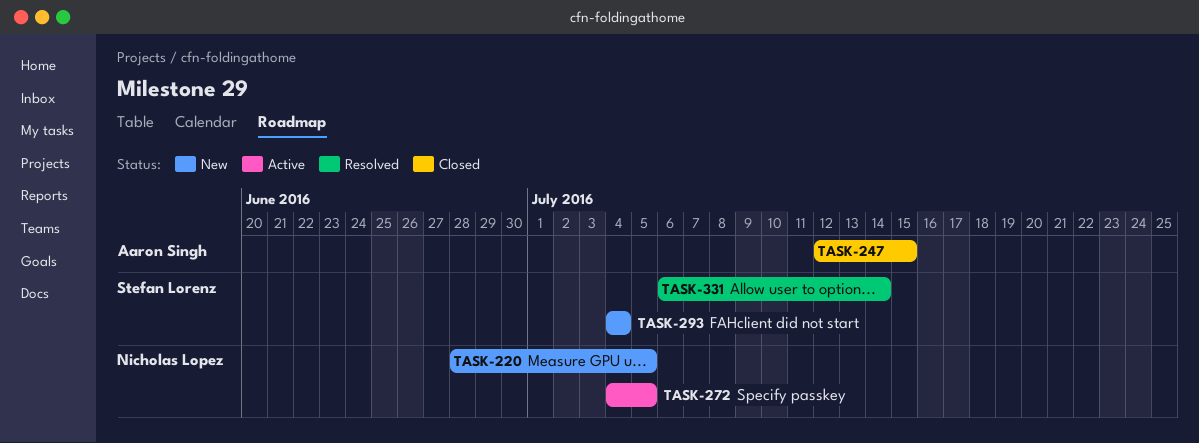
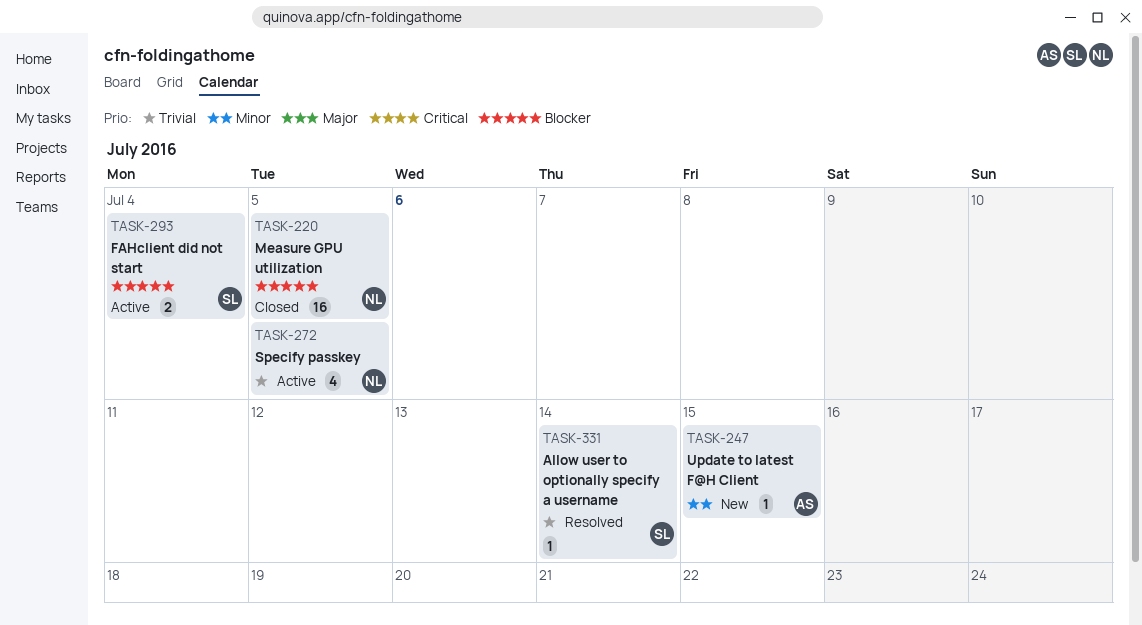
TASK-220, status: New -> Closed
TASK-247, status: Closed -> New
TASK-293, status: New -> Active

